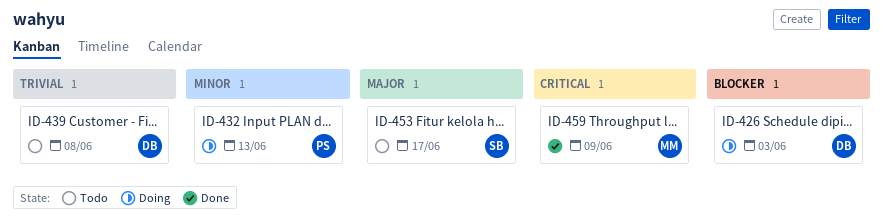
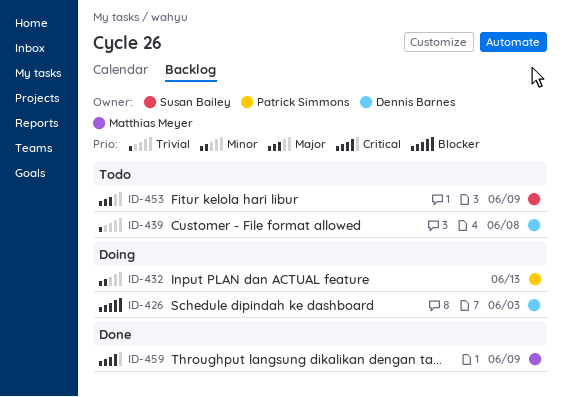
ID-453, due: Jun 17 -> Jun 9

